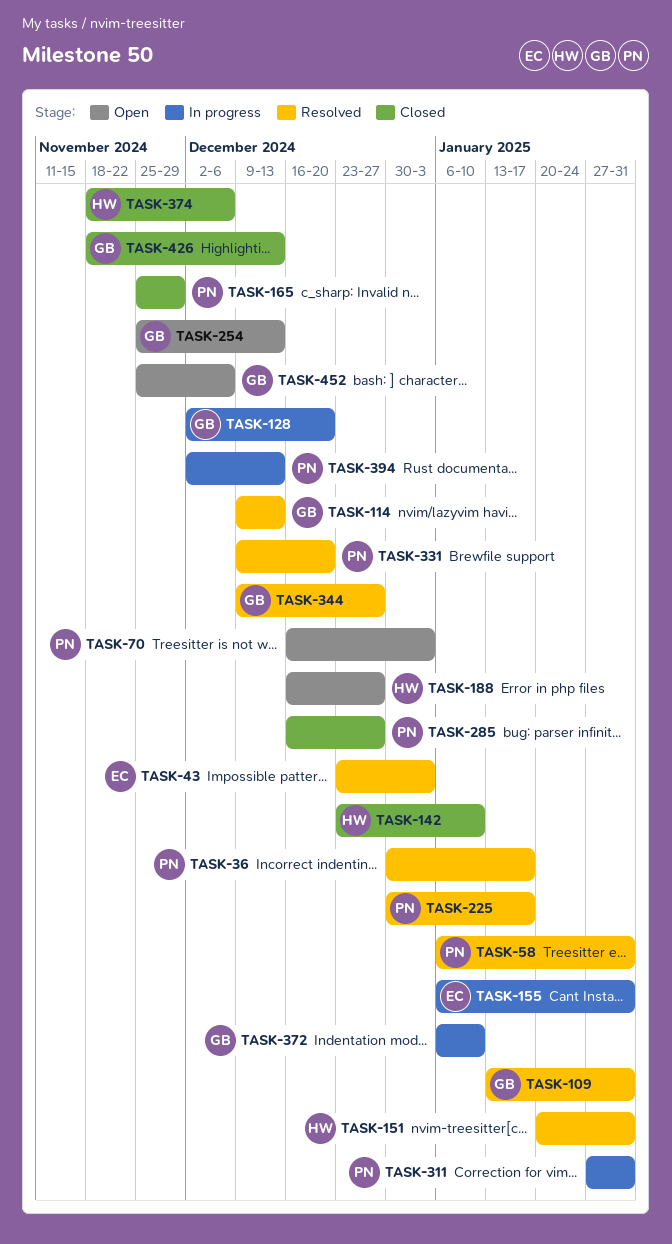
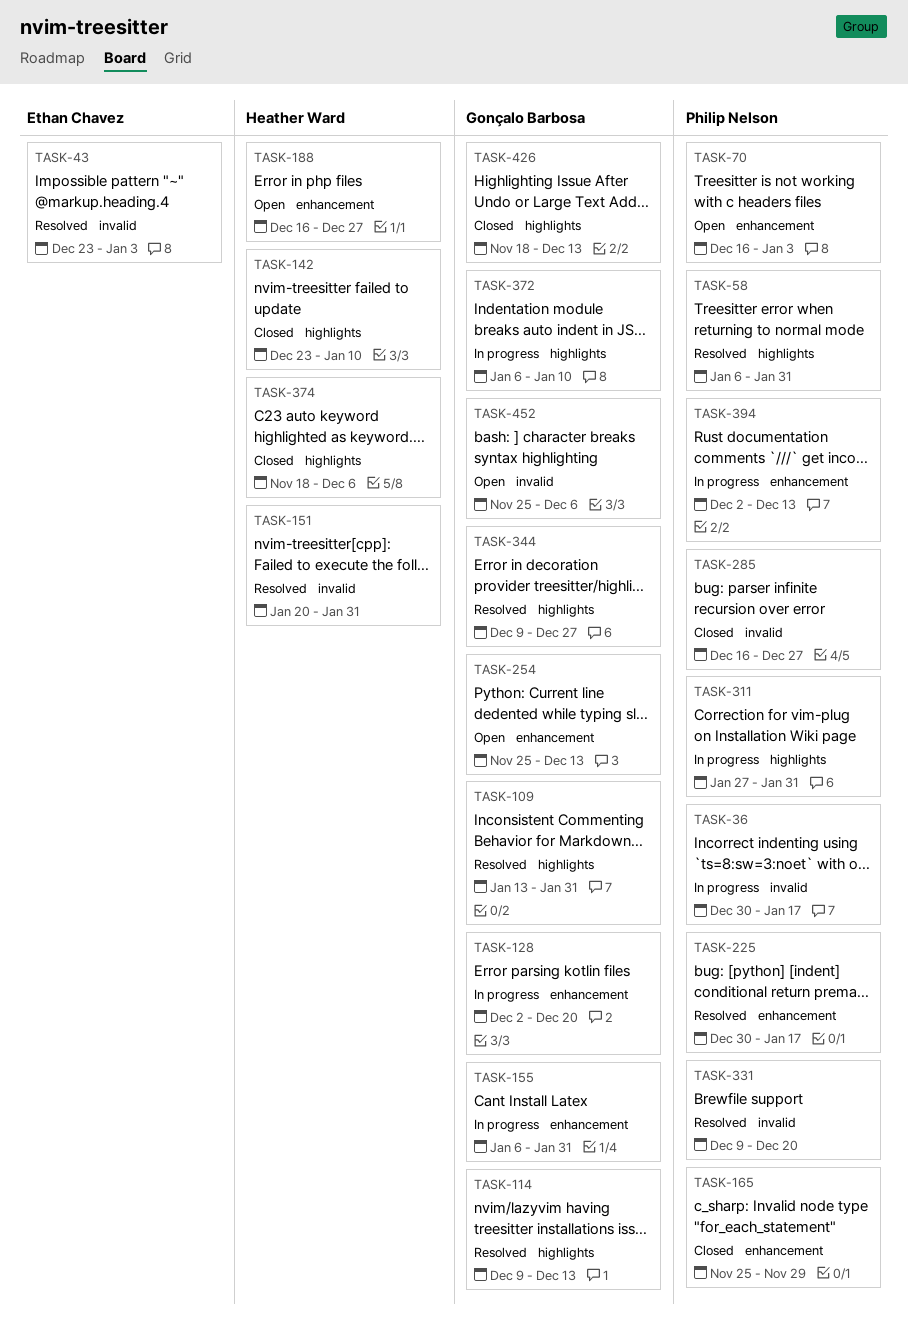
TASK-36, status: Resolved -> In progress
TASK-155, owner: Ethan Chavez -> Gonçalo Barbosa

